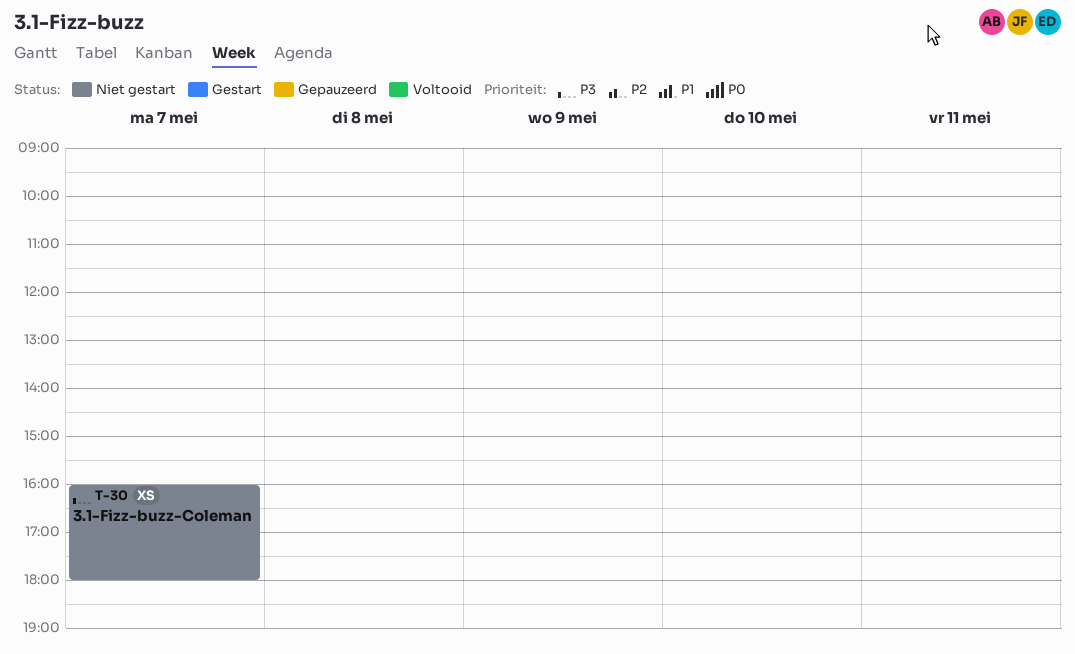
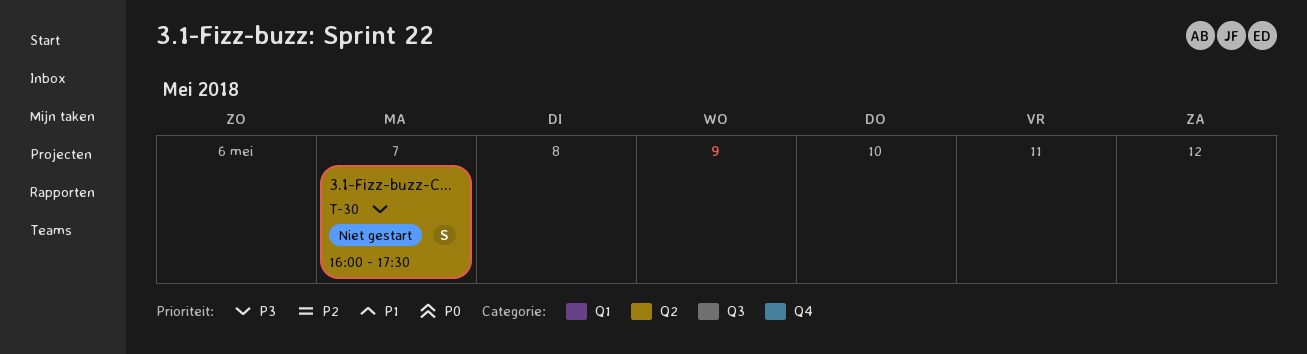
T-30, estimate: XS -> S
T-30, ends: 18:00 -> 17:30

